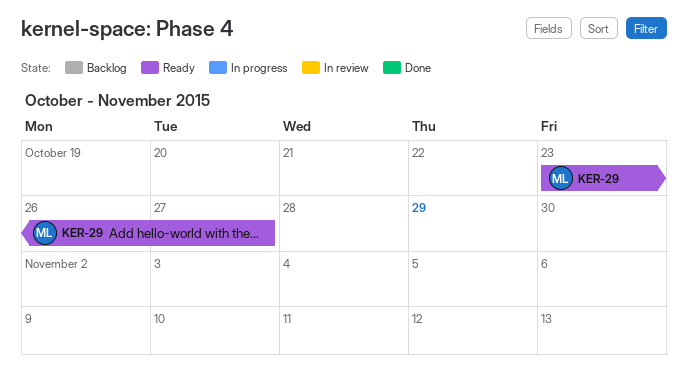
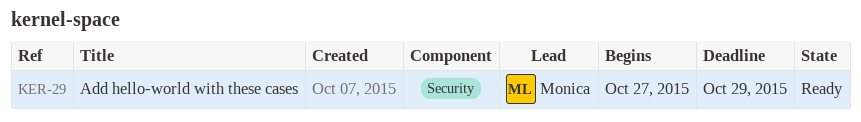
KER-29, start: Oct 23 -> Oct 27
KER-29, due: Oct 27 -> Oct 29

